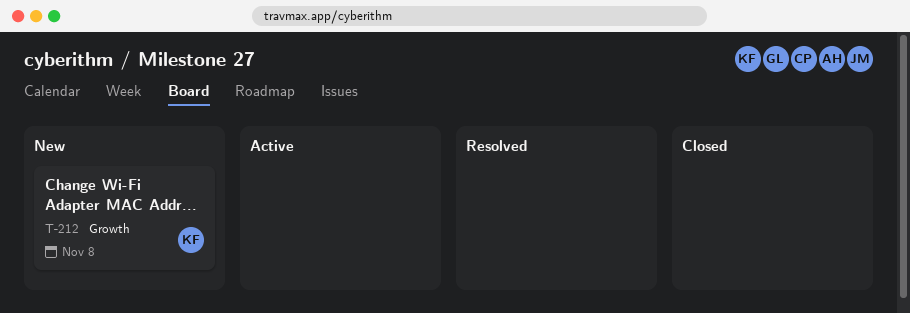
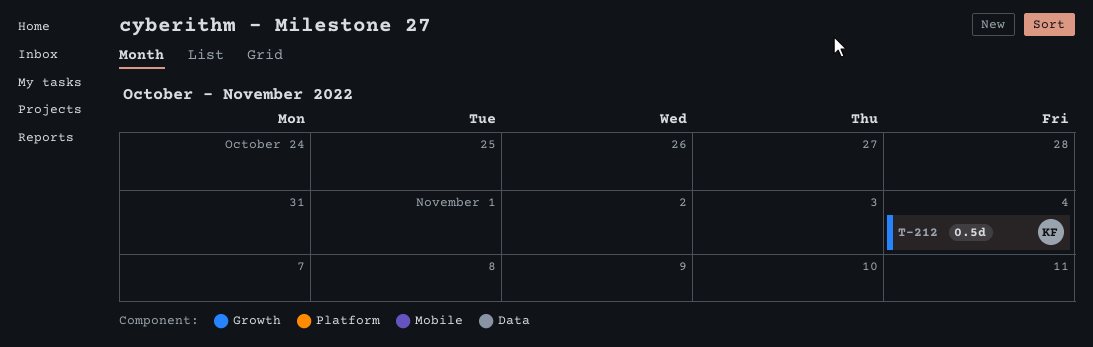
T-212, due: Nov 8 -> Nov 4

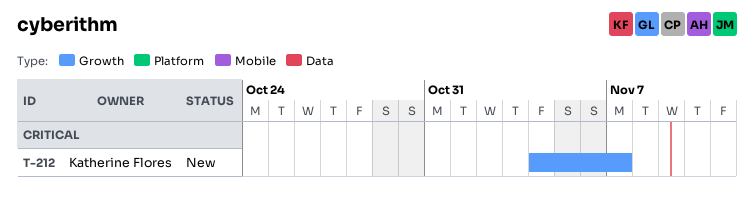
T-212, due: Nov 4 -> Nov 7

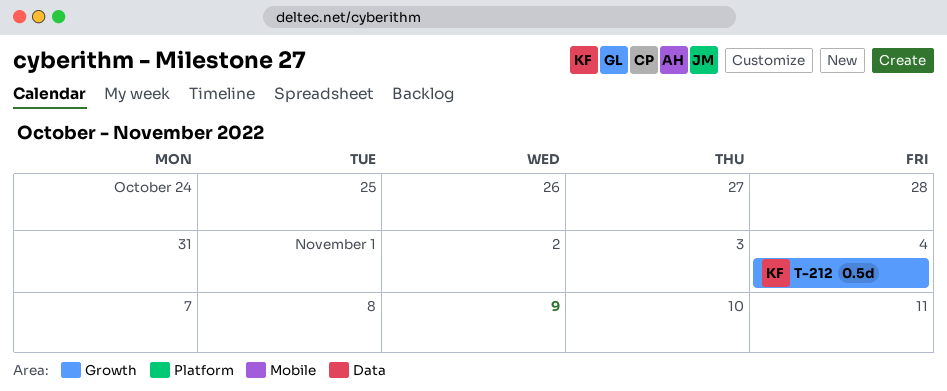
T-212, due: Nov 7 -> Nov 4

